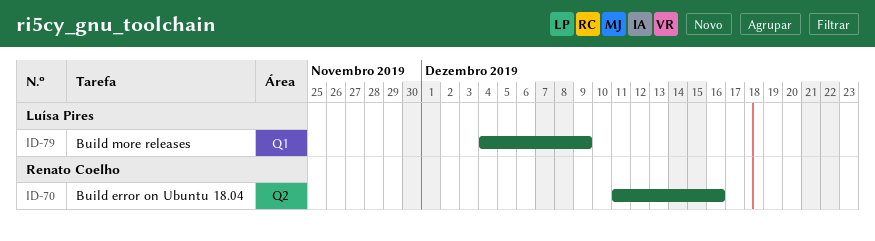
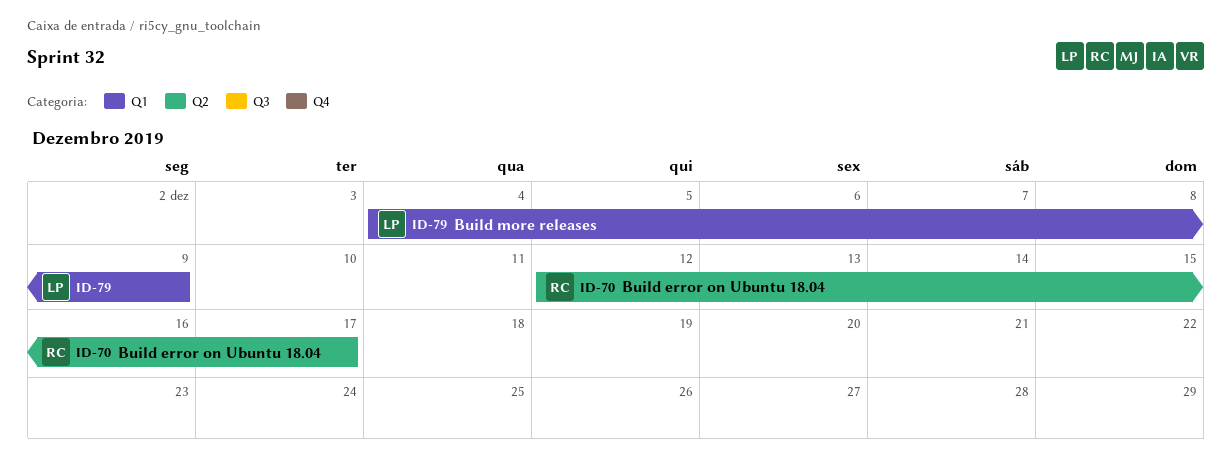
ID-70, start: Dec 11 -> Dec 12
ID-70, due: Dec 16 -> Dec 17

